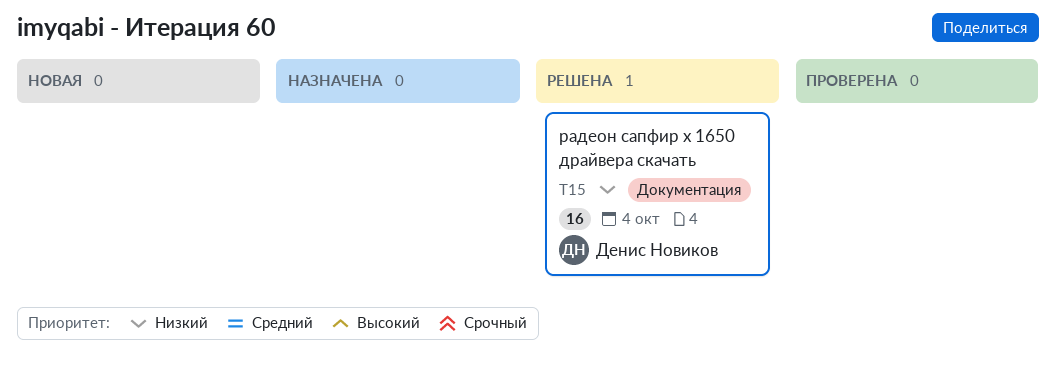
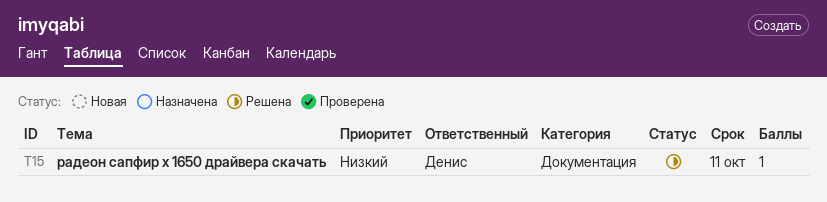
T15, estimate: 16 -> 1
T15, due: Oct 4 -> Oct 11

